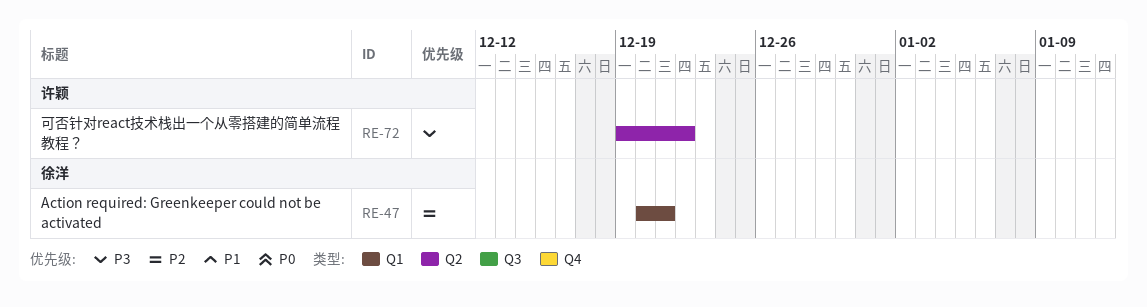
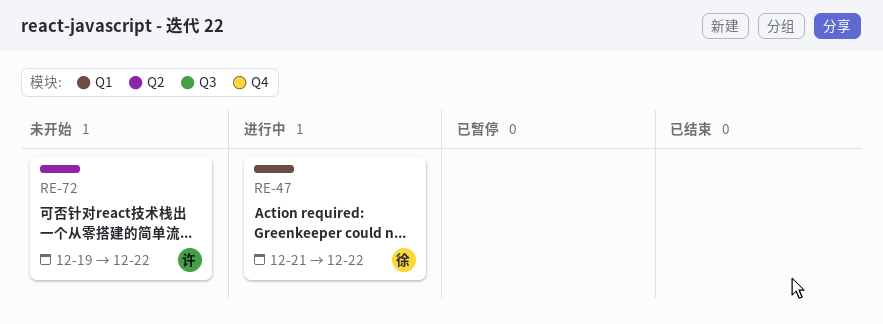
RE-47, start: Dec 20 -> Dec 21
RE-47, due: Dec 21 -> Dec 22

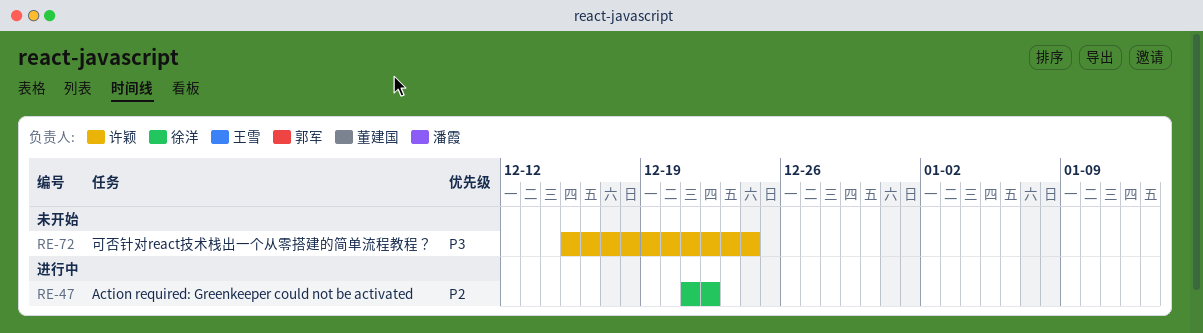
RE-72, start: Dec 19 -> Dec 15
RE-72, due: Dec 22 -> Dec 24

